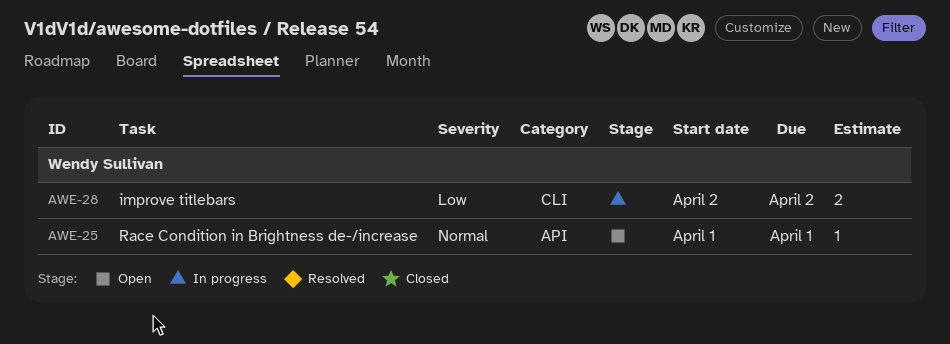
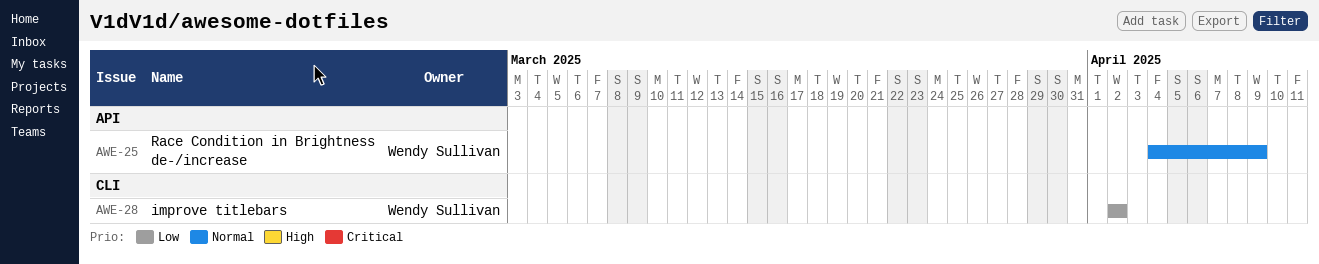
AWE-25, start: Apr 1 -> Apr 4
AWE-25, due: Apr 1 -> Apr 9

